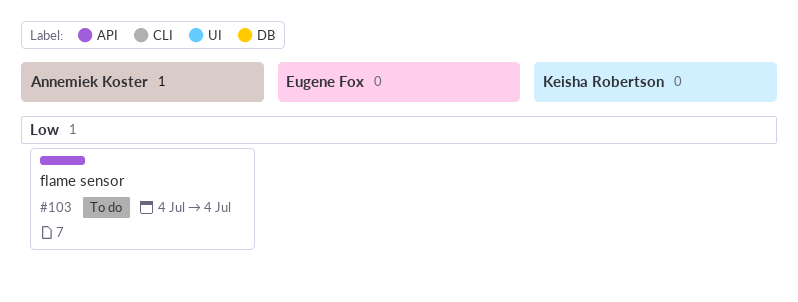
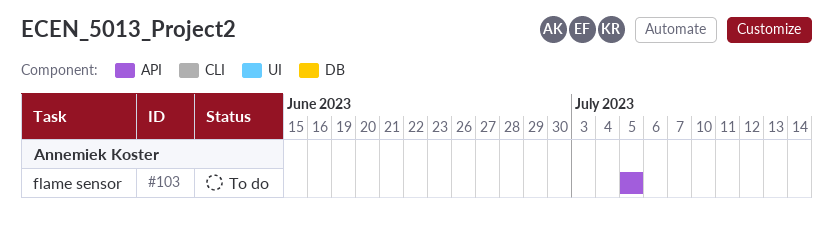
#103, start: Jul 4 -> Jul 5
#103, due: Jul 4 -> Jul 5

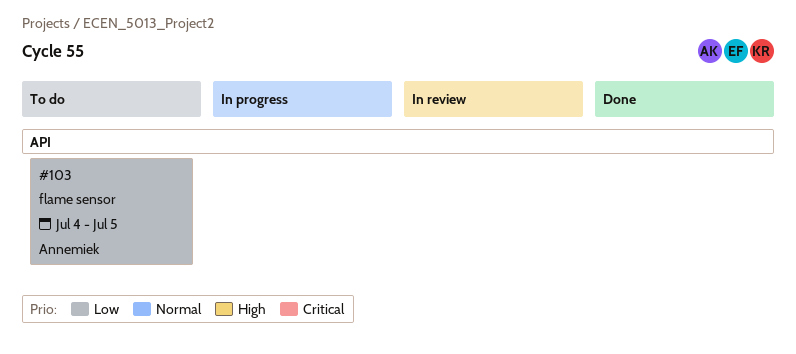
#103, start: Jul 5 -> Jul 4

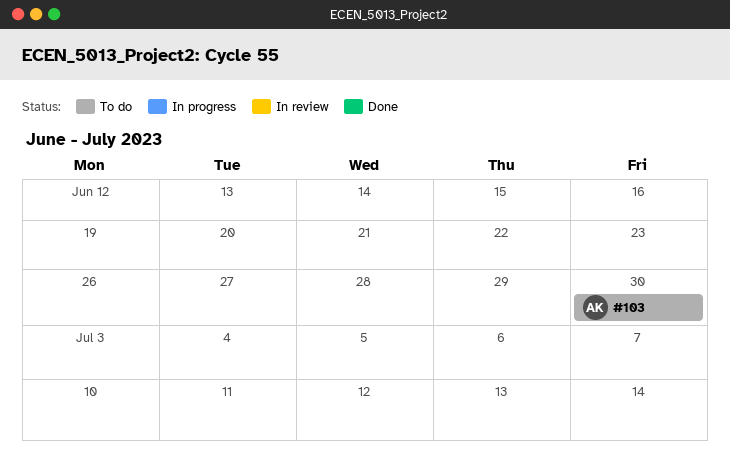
#103, start: Jul 4 -> Jun 30
#103, due: Jul 5 -> Jun 30

